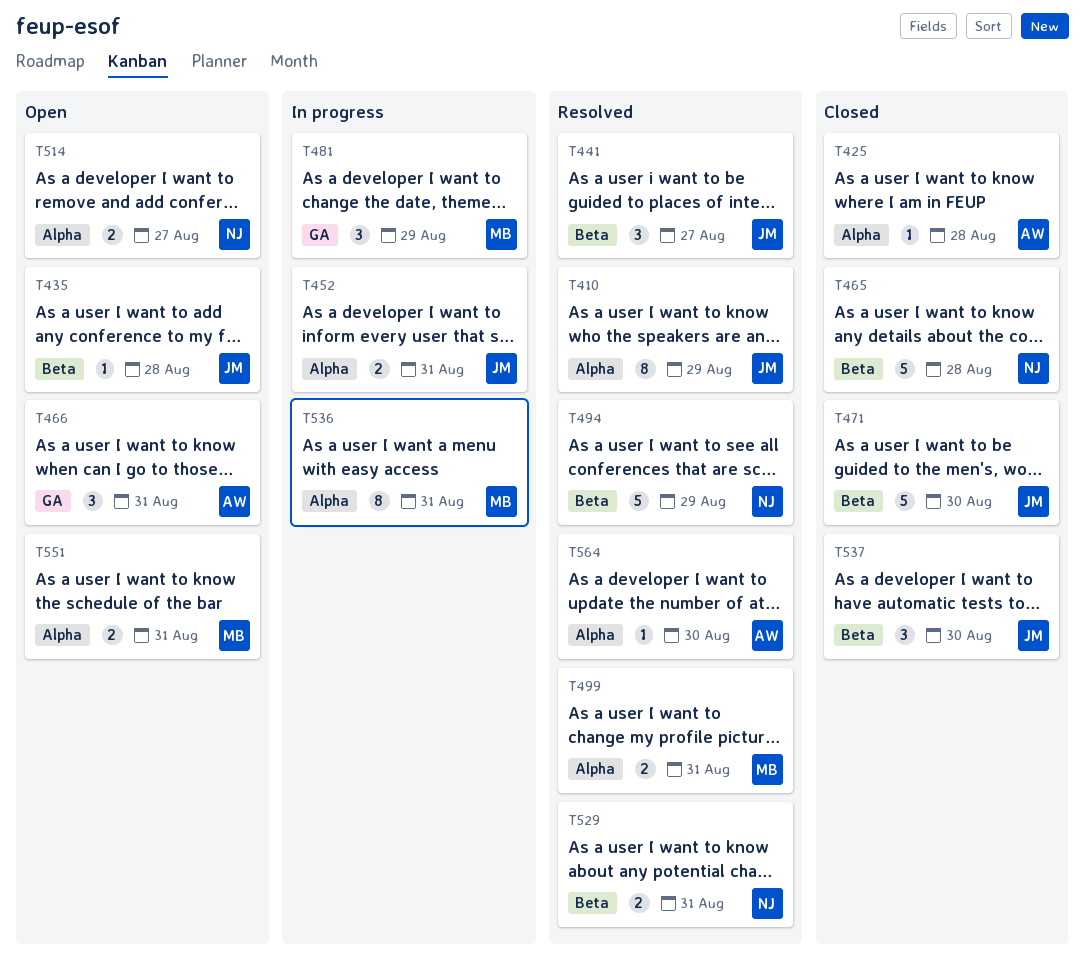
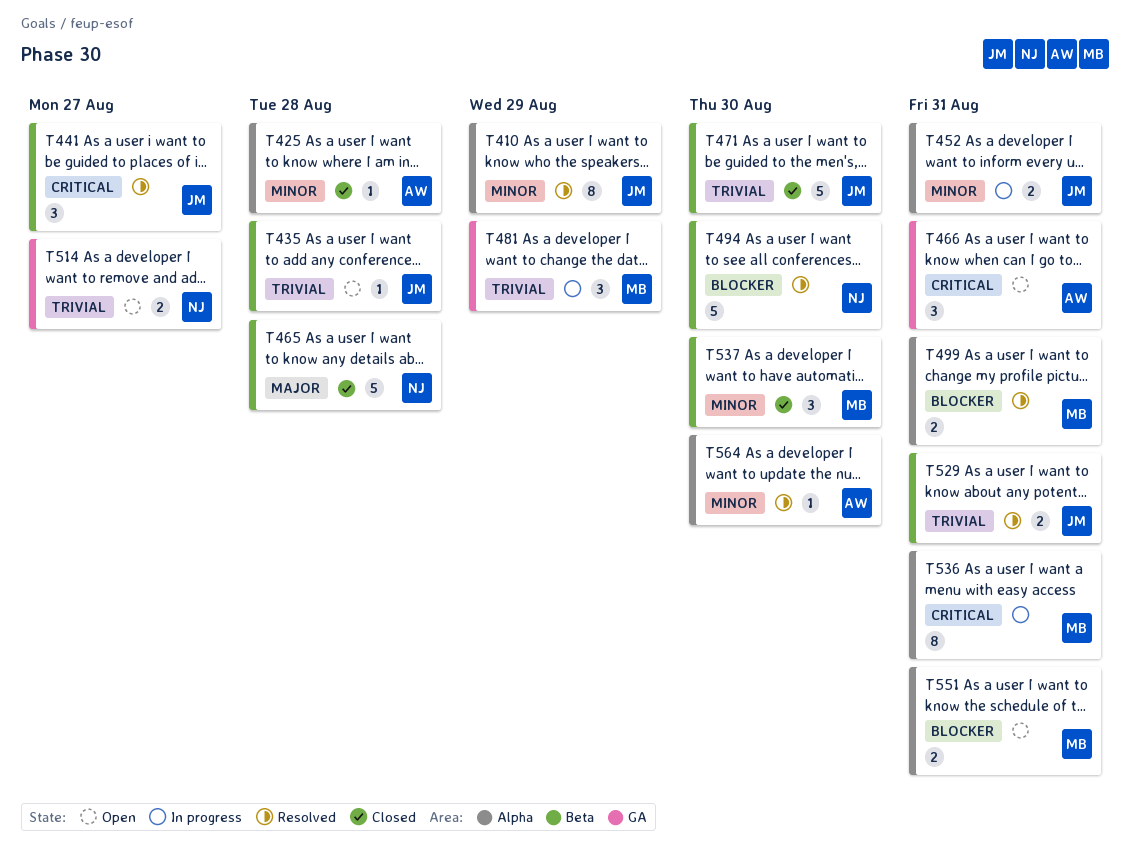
T494, due: Aug 29 -> Aug 30
T514, label: Alpha -> GA
T529, owner: NJ -> JM
T537, owner: JM -> MB

